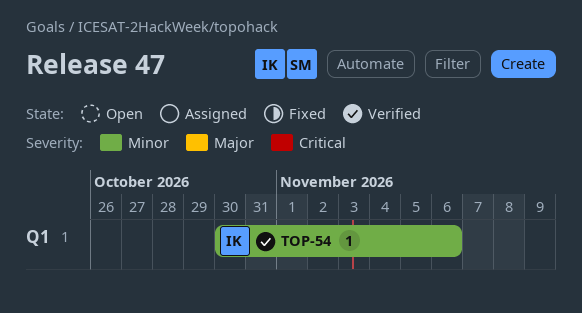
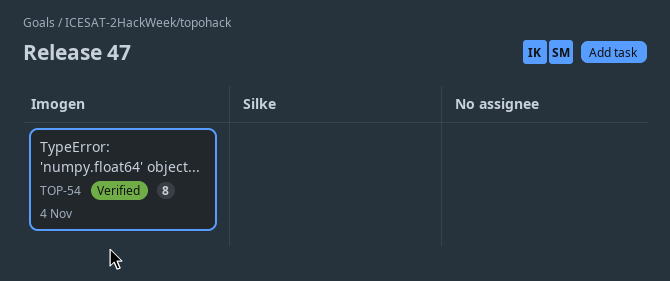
TOP-54, estimate: 1 -> 8
TOP-54, due: Nov 6 -> Nov 4

